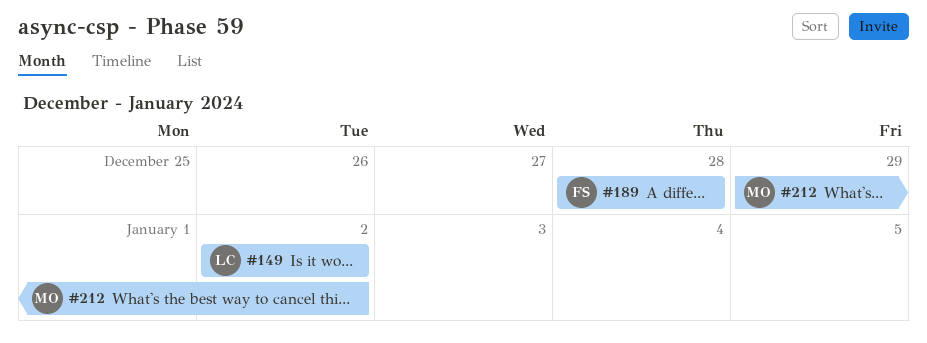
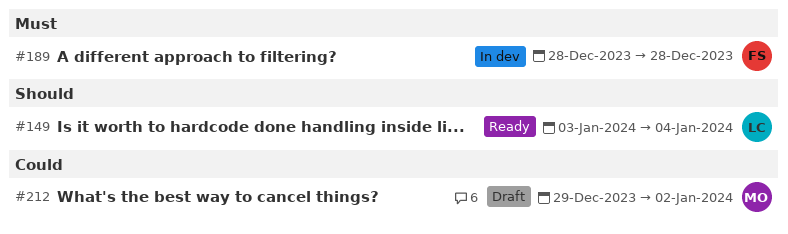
#149, start: Jan 2 -> Jan 3
#149, due: Jan 2 -> Jan 4

